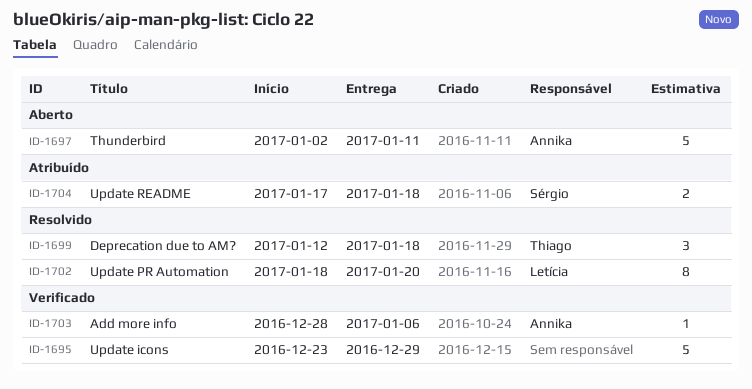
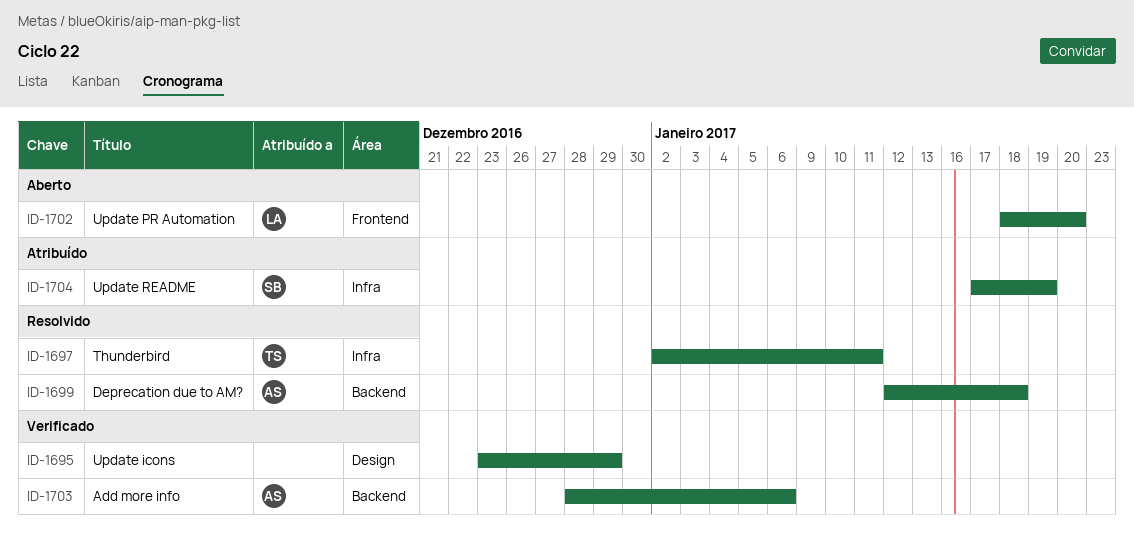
ID-1697, status: Aberto -> Resolvido
ID-1697, owner: Annika -> Thiago
ID-1699, owner: Thiago -> Annika
ID-1702, status: Resolvido -> Aberto
ID-1704, due: Jan 18 -> Jan 19

